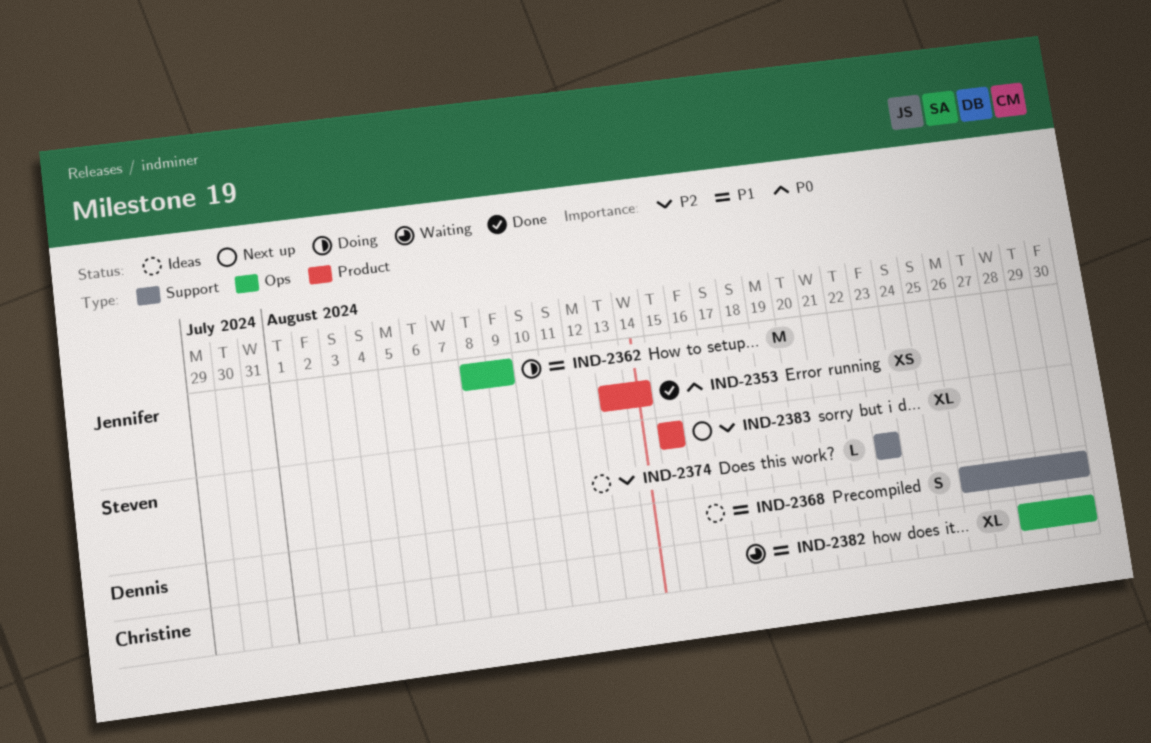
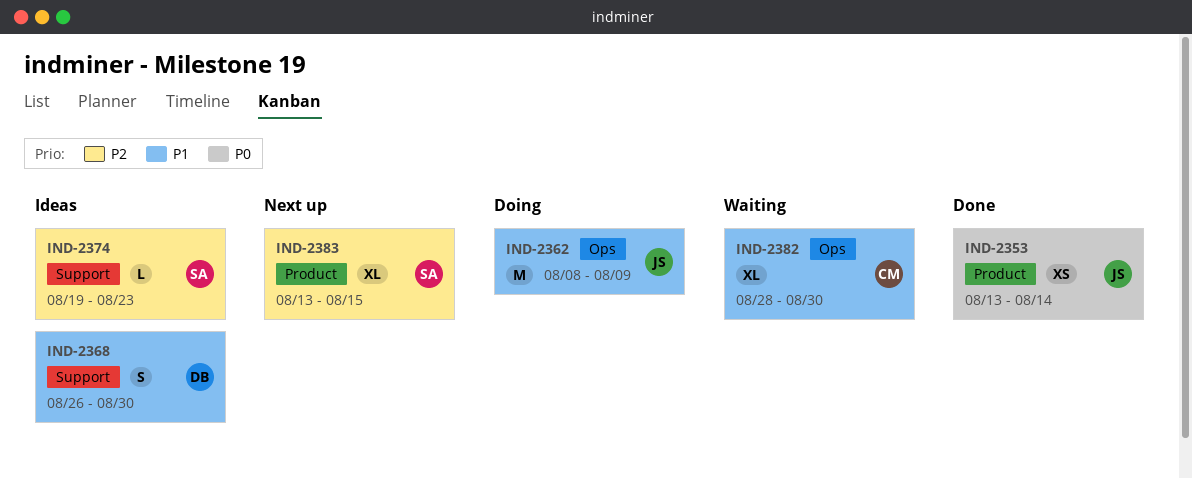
IND-2374, start: Aug 23 -> Aug 19
IND-2383, start: Aug 15 -> Aug 13

